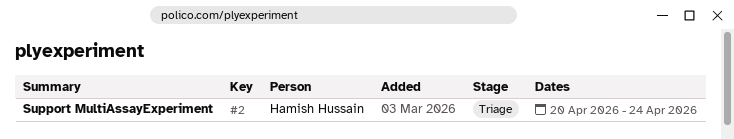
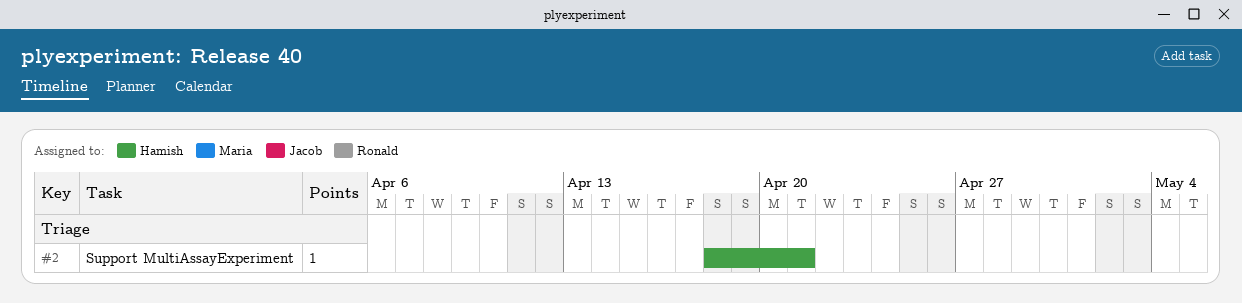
#2, start: Apr 20 -> Apr 18
#2, due: Apr 24 -> Apr 21

